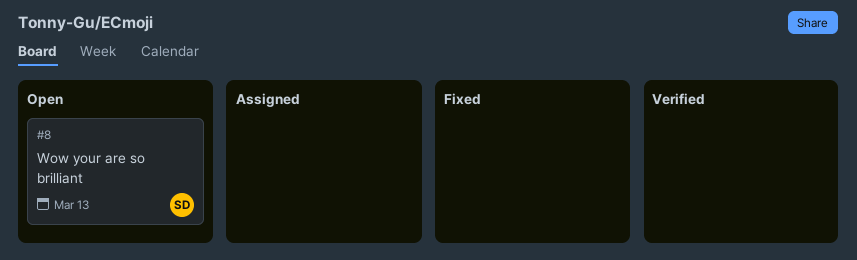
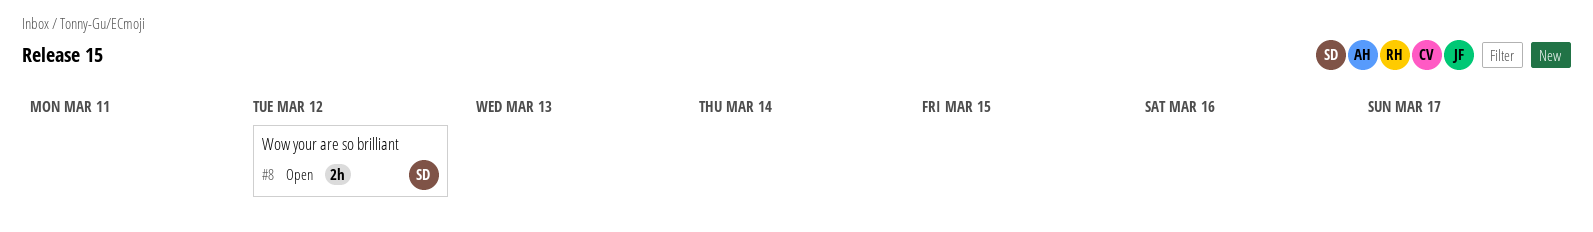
#8, due: Mar 13 -> Mar 12

